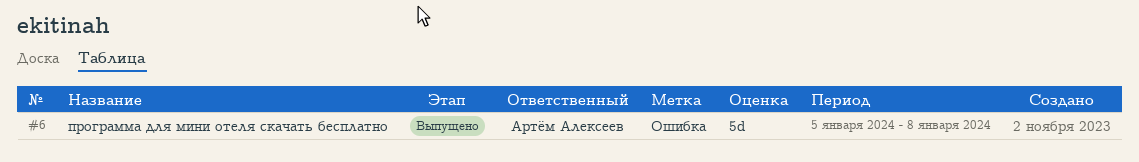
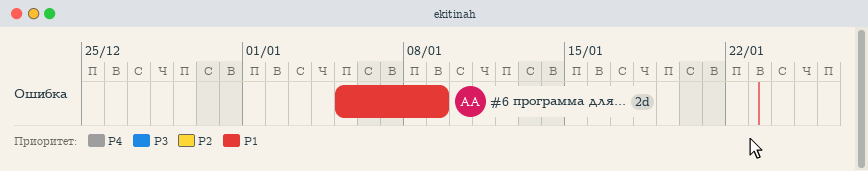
#6, estimate: 5d -> 2d
#6, due: Jan 8 -> Jan 9

